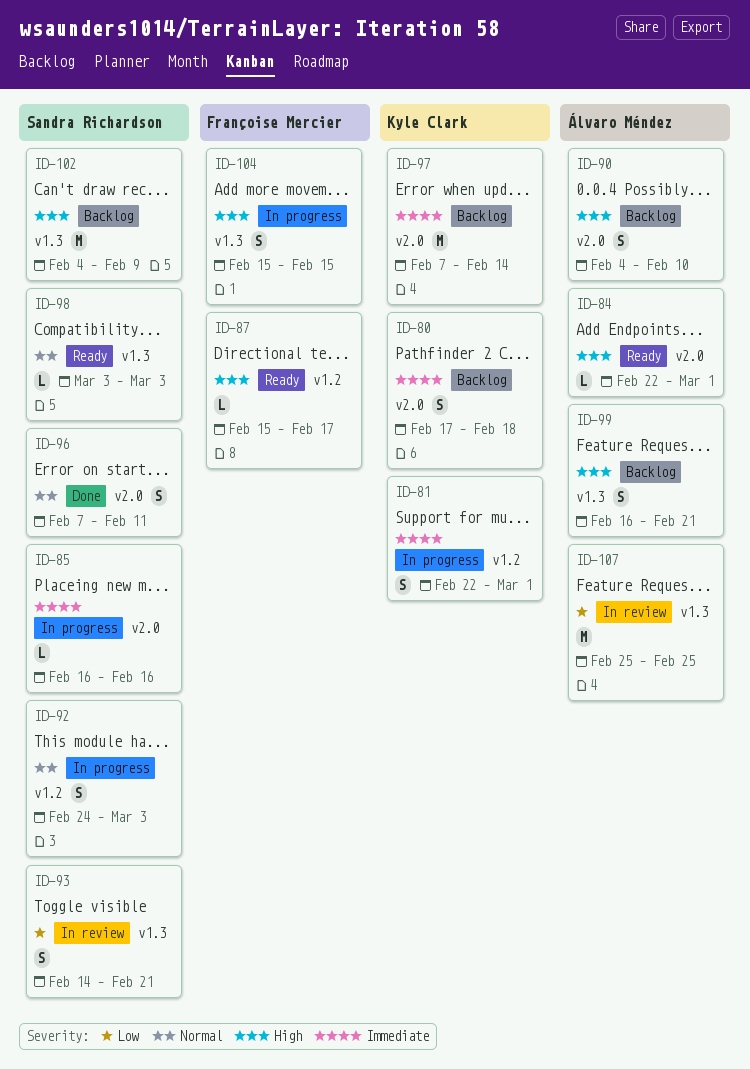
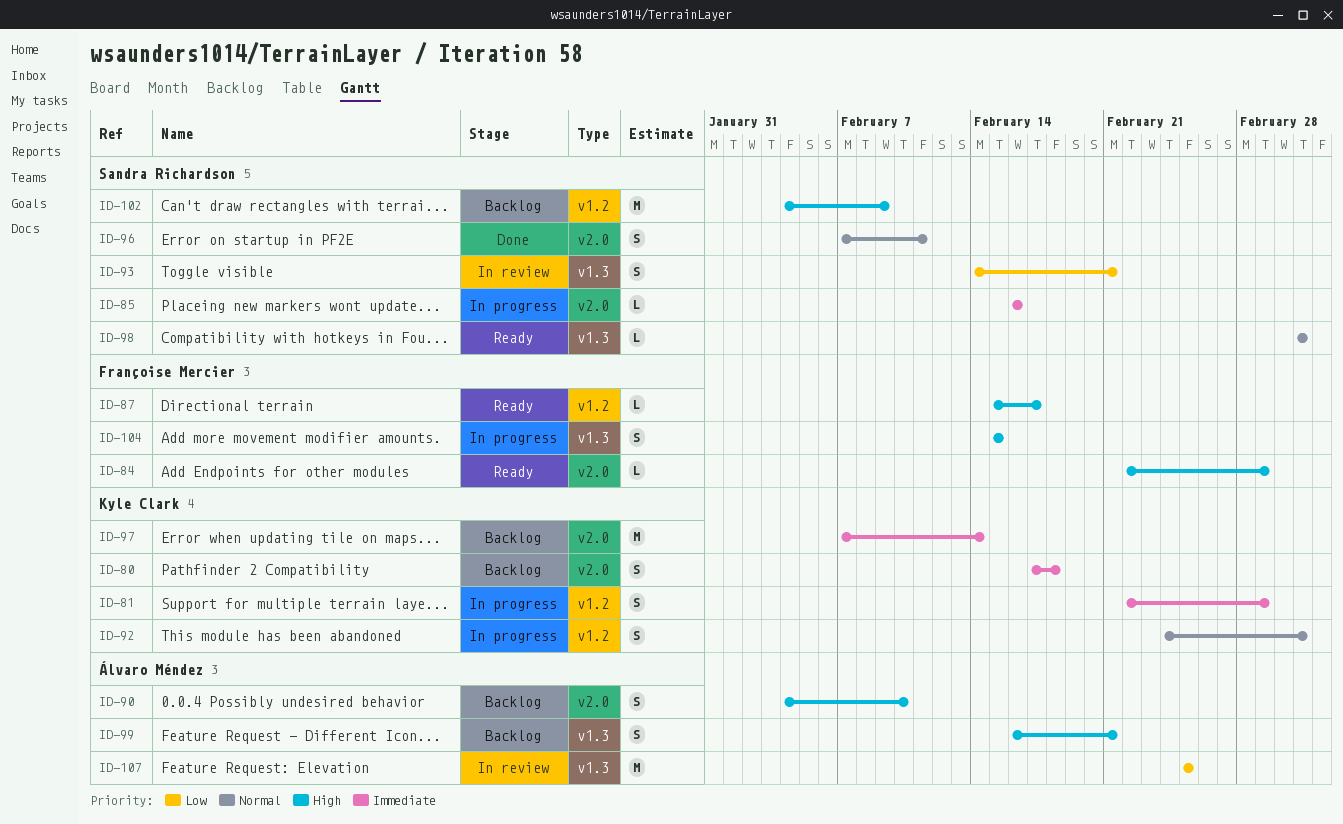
ID-84, owner: Álvaro Méndez -> Françoise Mercier
ID-92, owner: Sandra Richardson -> Kyle Clark
ID-102, label: v1.3 -> v1.2

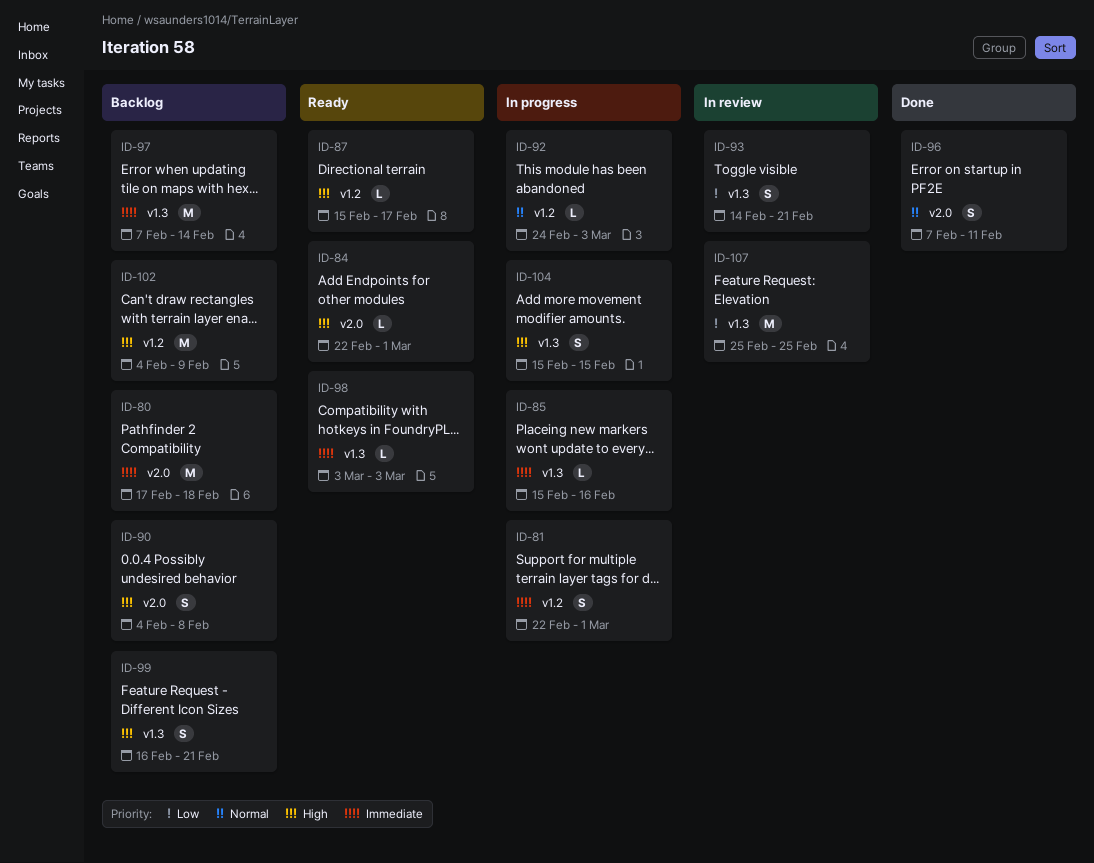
ID-80, estimate: S -> M
ID-85, label: v2.0 -> v1.3
ID-85, start: Feb 16 -> Feb 15
ID-90, due: Feb 10 -> Feb 8
ID-92, estimate: S -> L
ID-97, label: v2.0 -> v1.3
ID-98, priority: Normal -> Immediate

